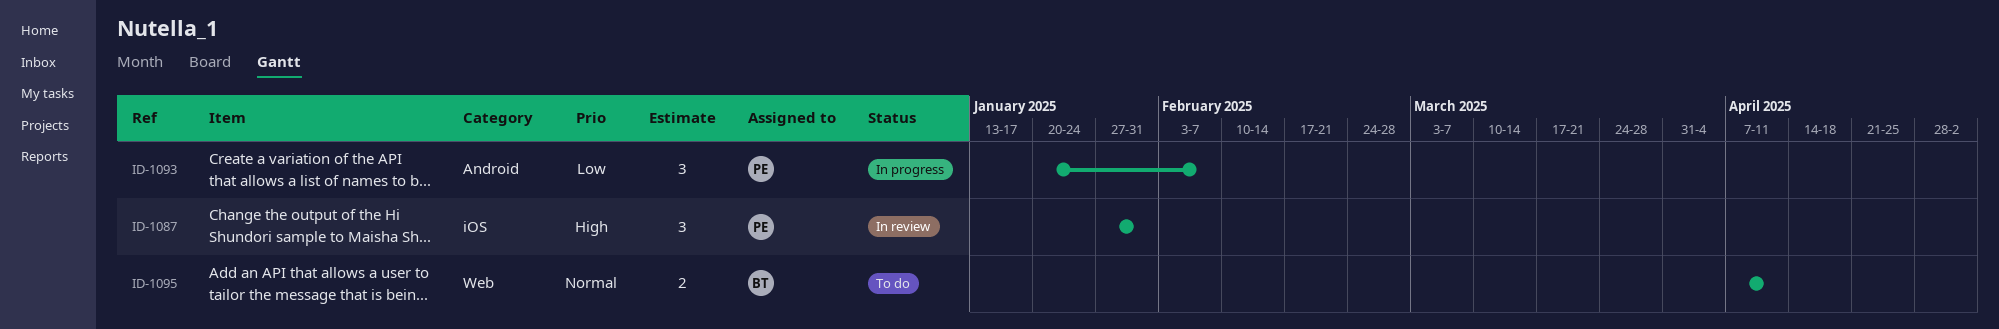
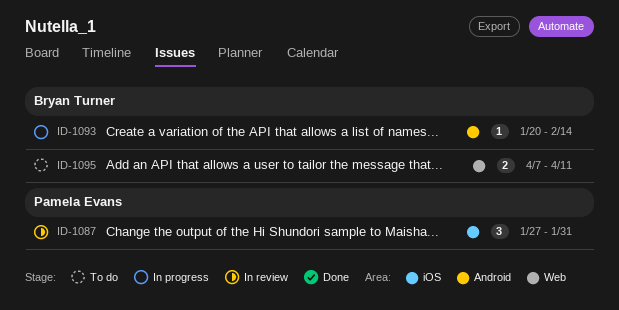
ID-1093, owner: Pamela Evans -> Bryan Turner
ID-1093, estimate: 3 -> 1
ID-1093, due: Feb 7 -> Feb 14

